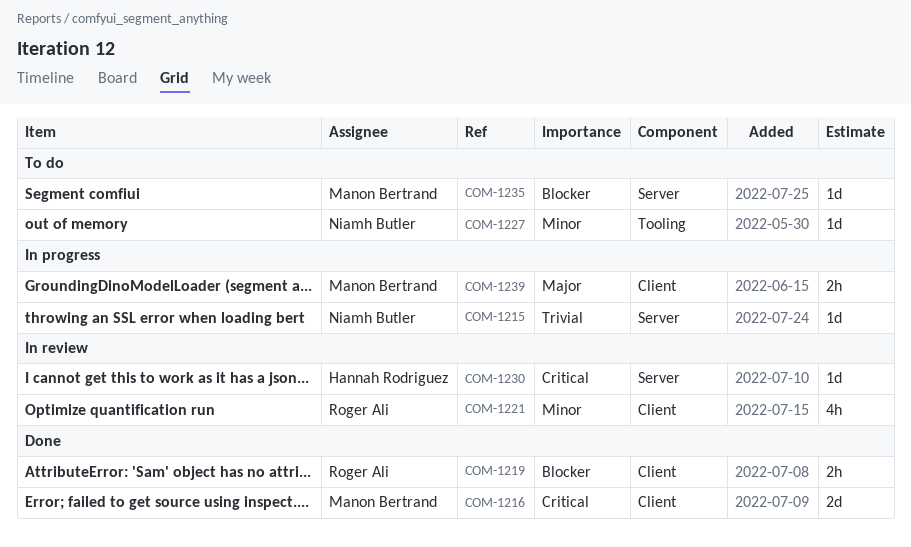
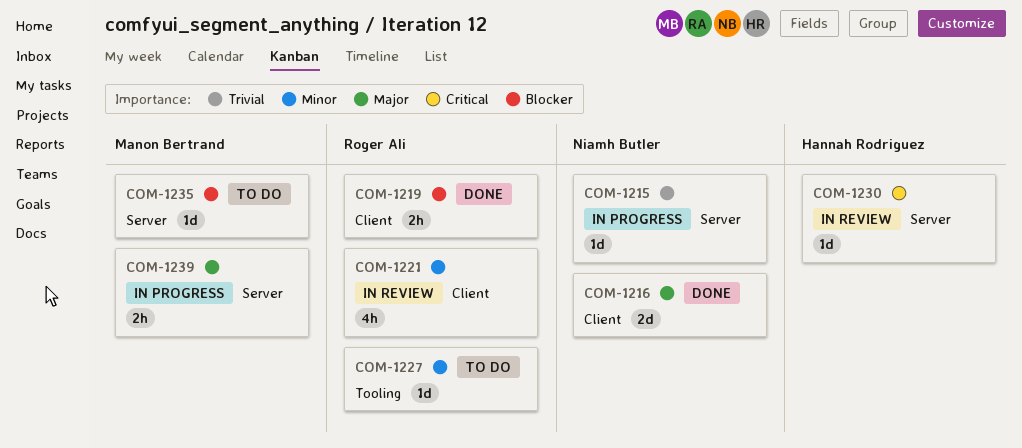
COM-1216, owner: Manon Bertrand -> Niamh Butler
COM-1216, priority: Critical -> Major
COM-1227, owner: Niamh Butler -> Roger Ali
COM-1239, label: Client -> Server

